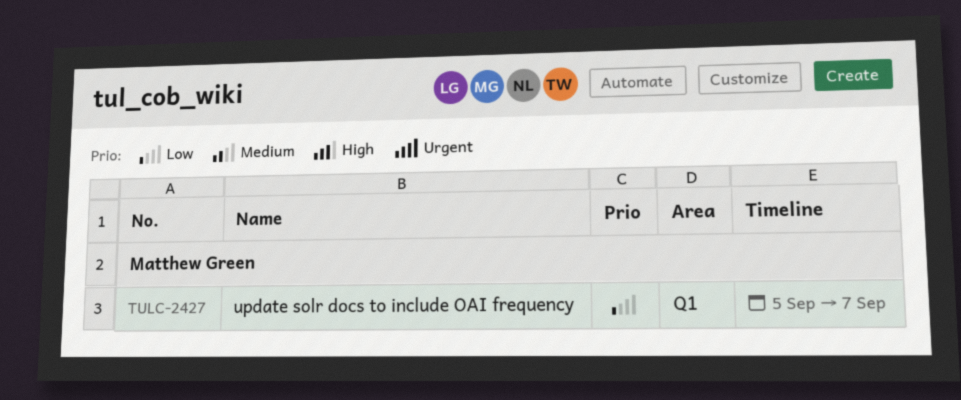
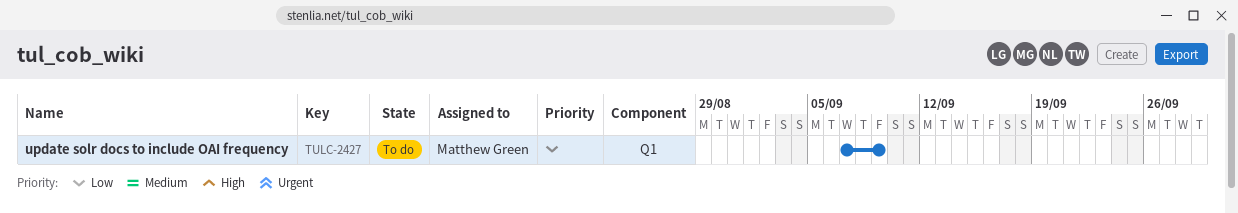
TULC-2427, start: Sep 5 -> Sep 7
TULC-2427, due: Sep 7 -> Sep 9

